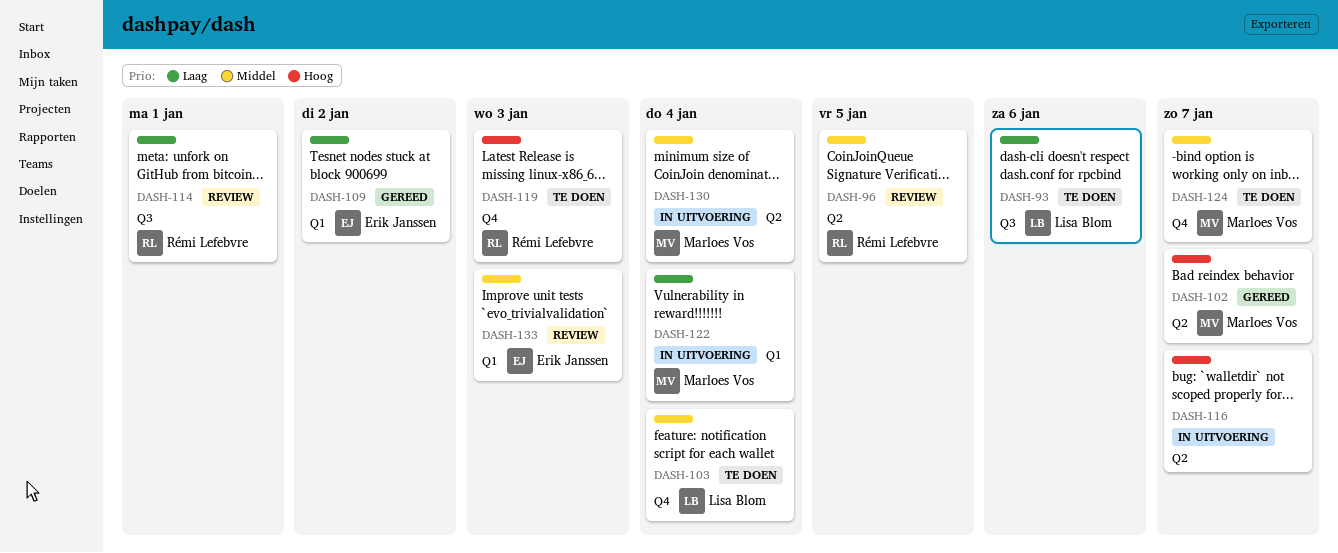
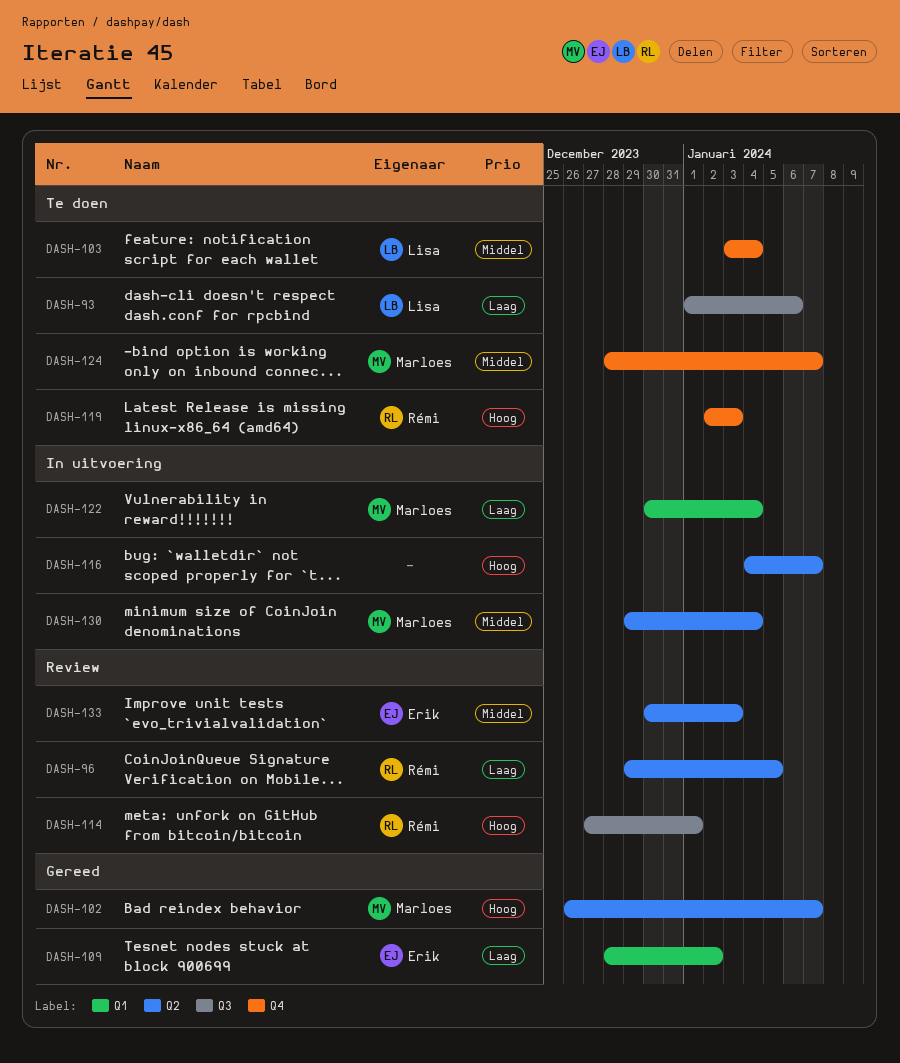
DASH-96, priority: Middel -> Laag
DASH-114, priority: Laag -> Hoog
DASH-133, label: Q1 -> Q2

